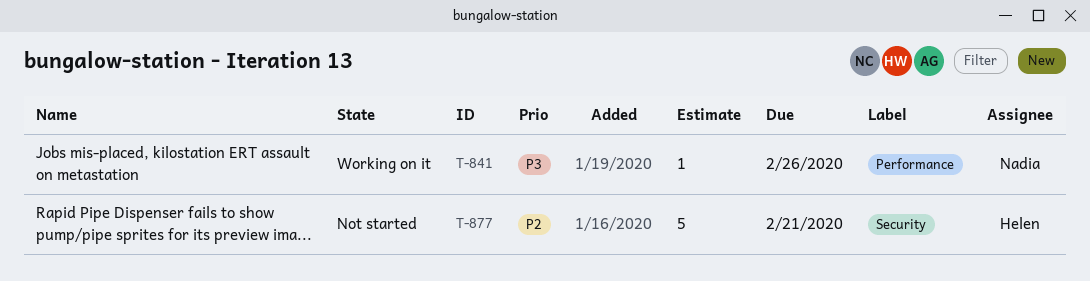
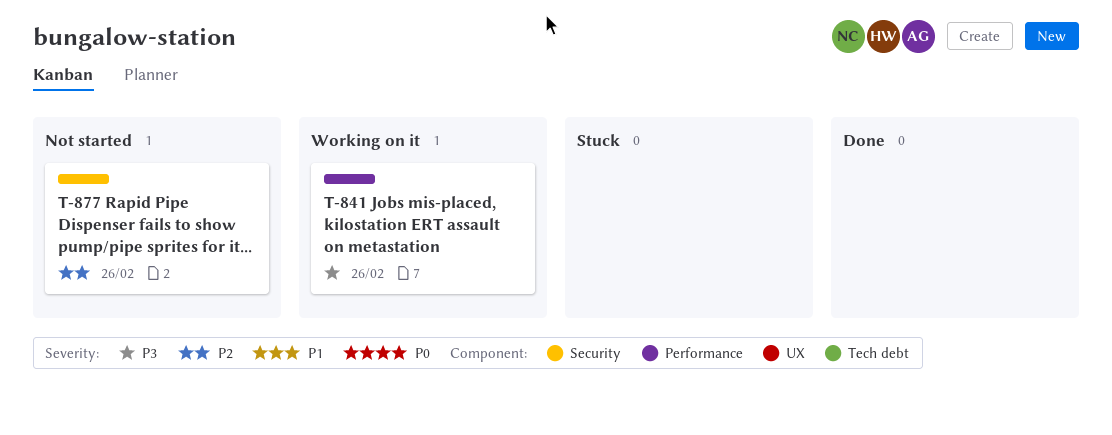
T-877, due: Feb 21 -> Feb 26

